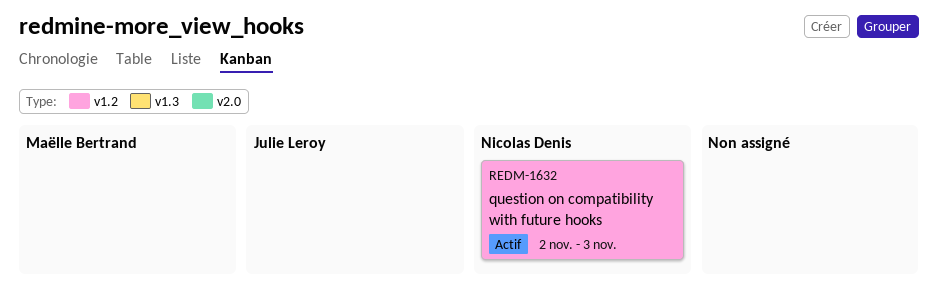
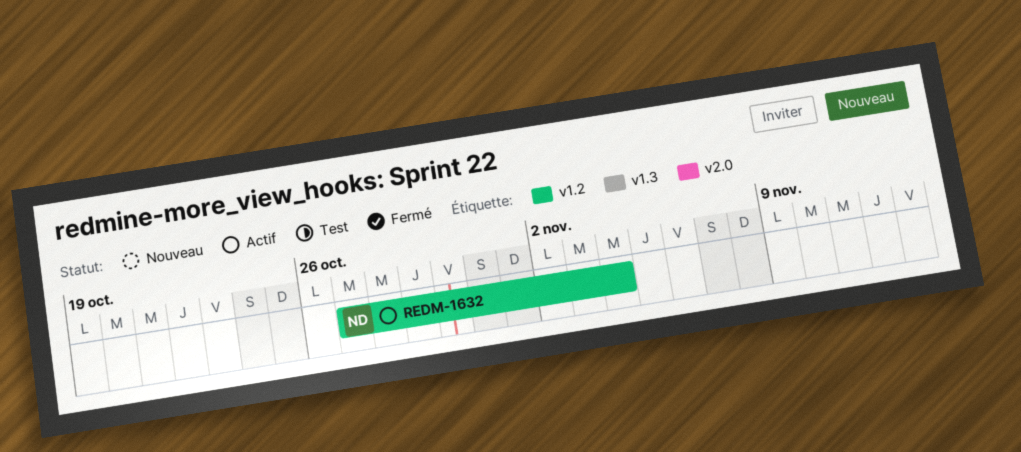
REDM-1632, start: Nov 2 -> Oct 27
REDM-1632, due: Nov 3 -> Nov 4

